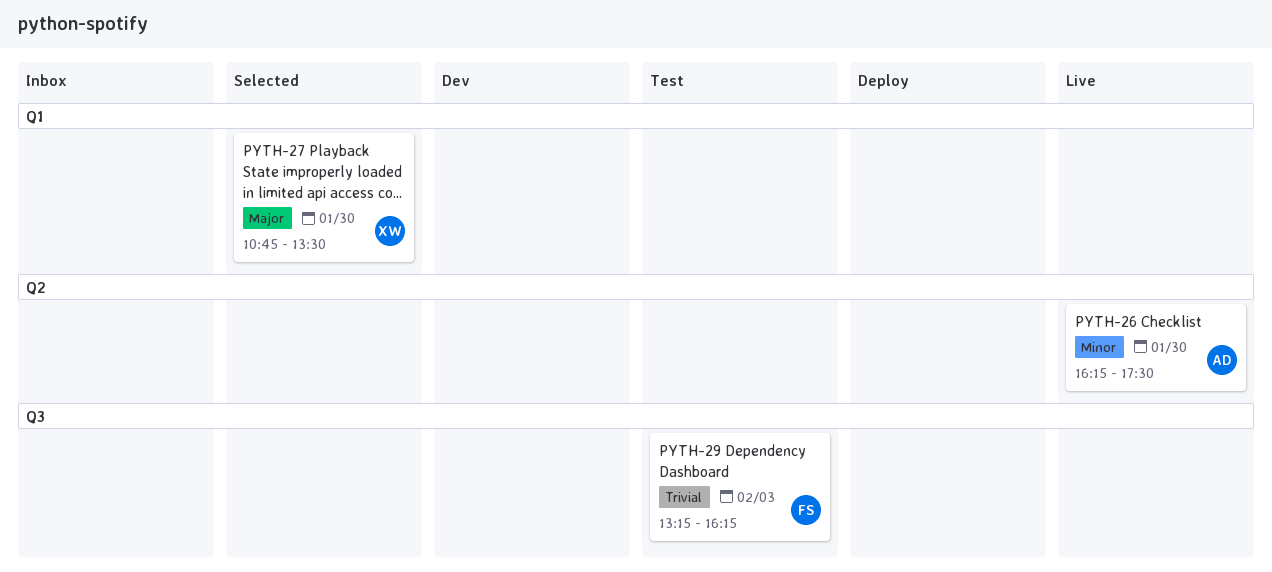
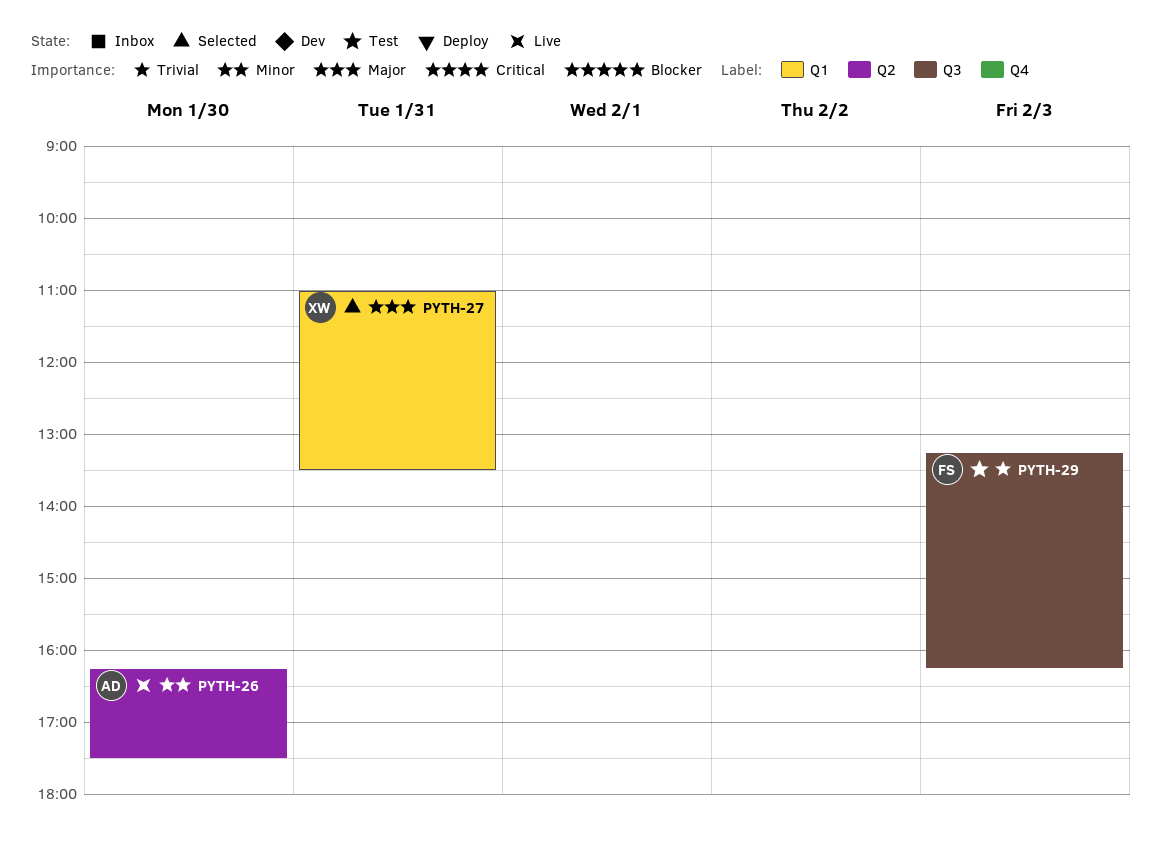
PYTH-27, day: Jan 30 -> Jan 31
PYTH-27, begins: 10:45 -> 11:00

